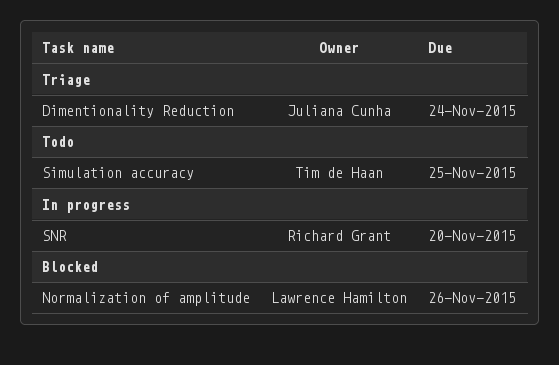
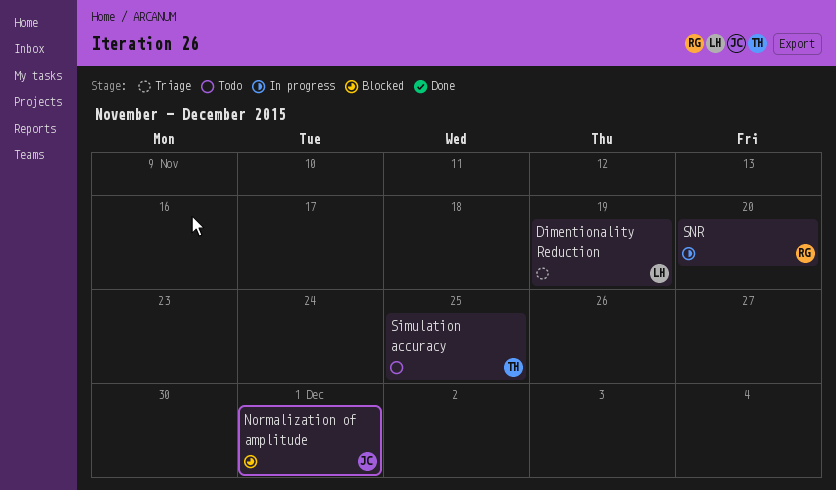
Dimentionality Reduction, owner: Juliana Cunha -> Lawrence Hamilton
Dimentionality Reduction, due: Nov 24 -> Nov 19
Normalization of amplitude, owner: Lawrence Hamilton -> Juliana Cunha
Normalization of amplitude, due: Nov 26 -> Dec 1

